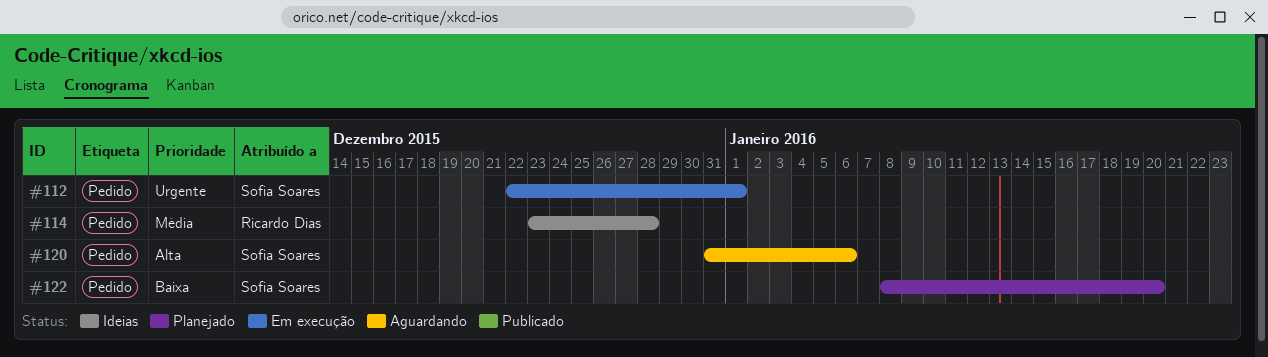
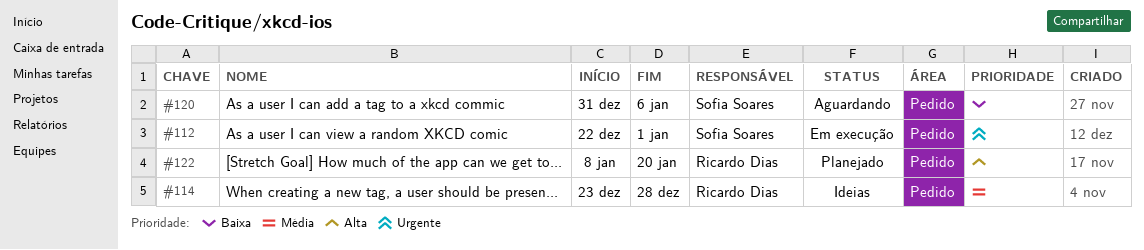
#120, priority: Alta -> Baixa
#122, owner: Sofia Soares -> Ricardo Dias
#122, priority: Baixa -> Alta

